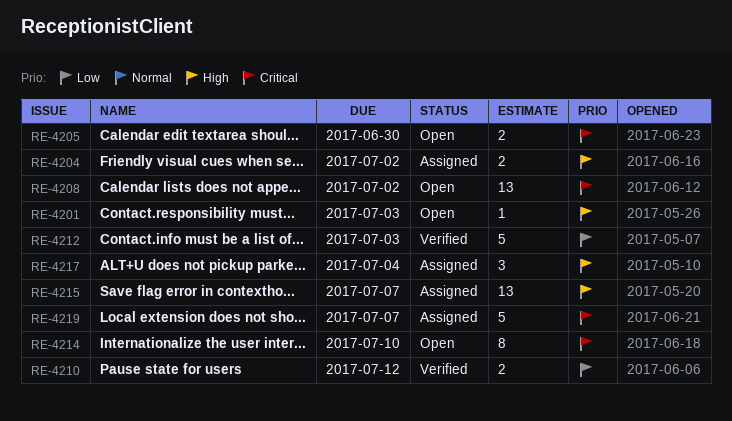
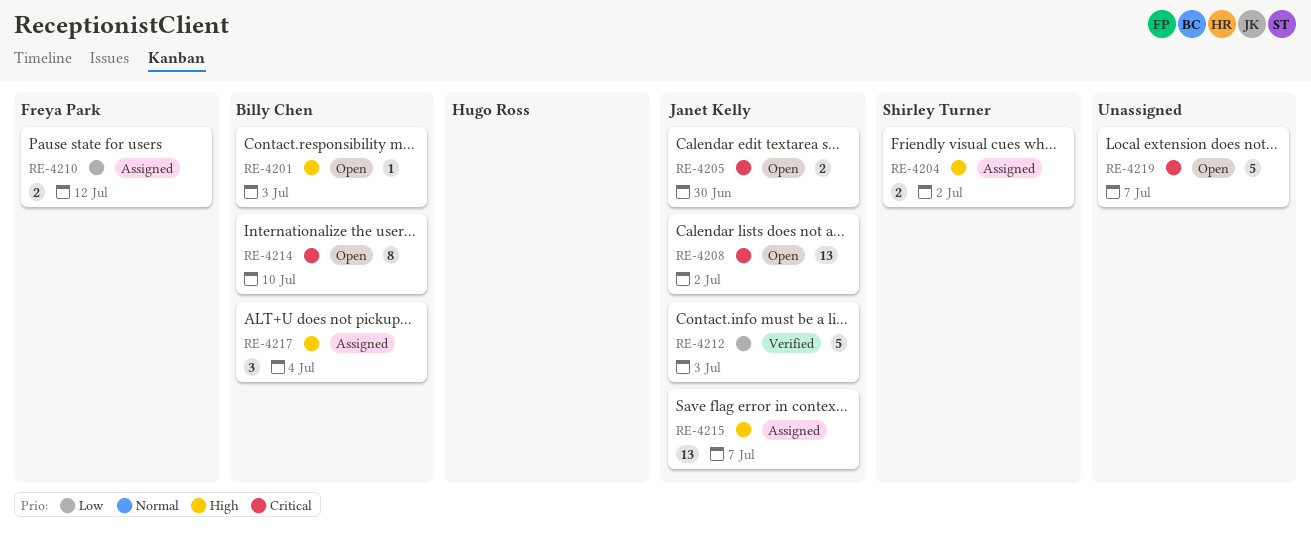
RE-4210, status: Verified -> Assigned
RE-4219, status: Assigned -> Open

